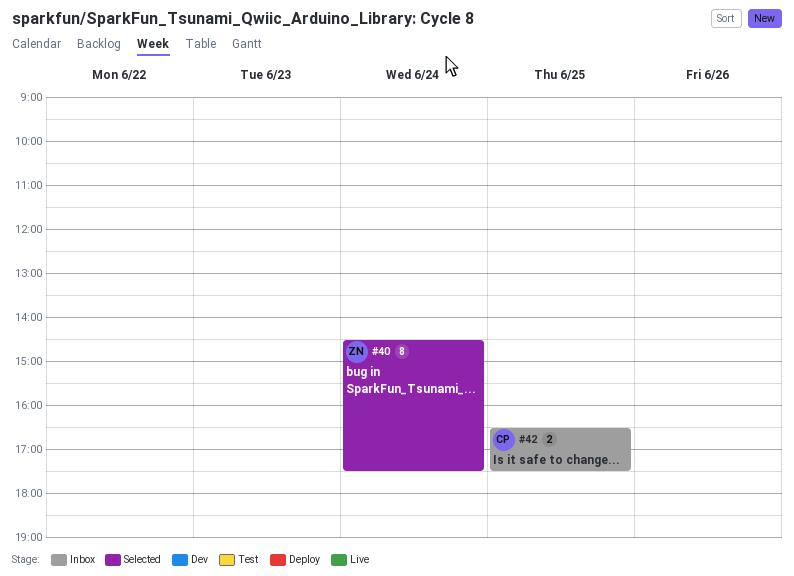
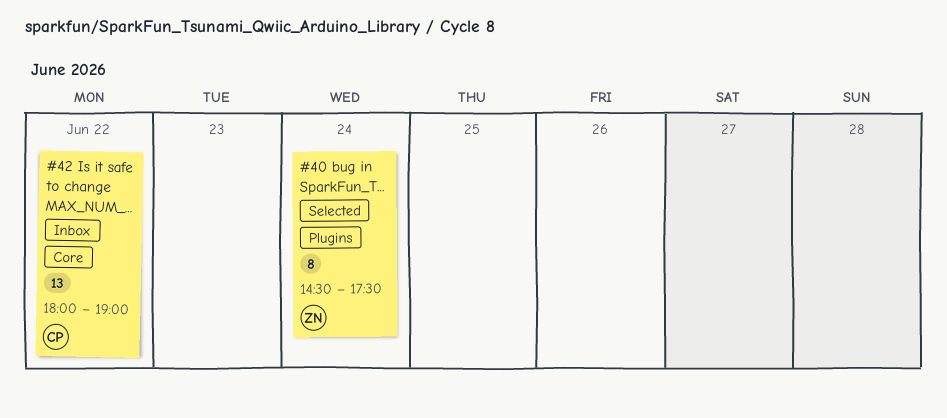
#42, estimate: 2 -> 13
#42, day: Jun 25 -> Jun 22
#42, begins: 16:30 -> 18:00
#42, ends: 17:30 -> 19:00

